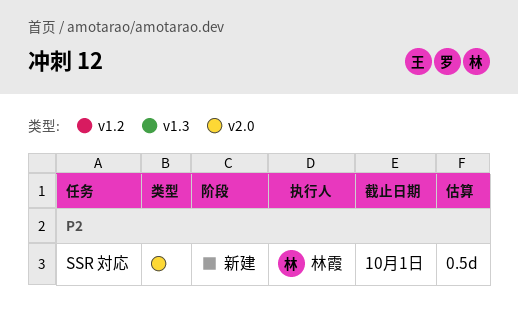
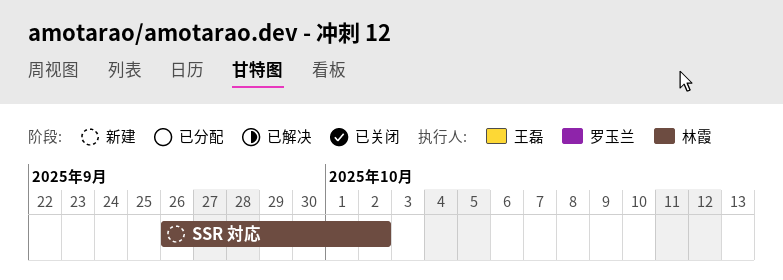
SSR 対応, due: Oct 1 -> Oct 2

